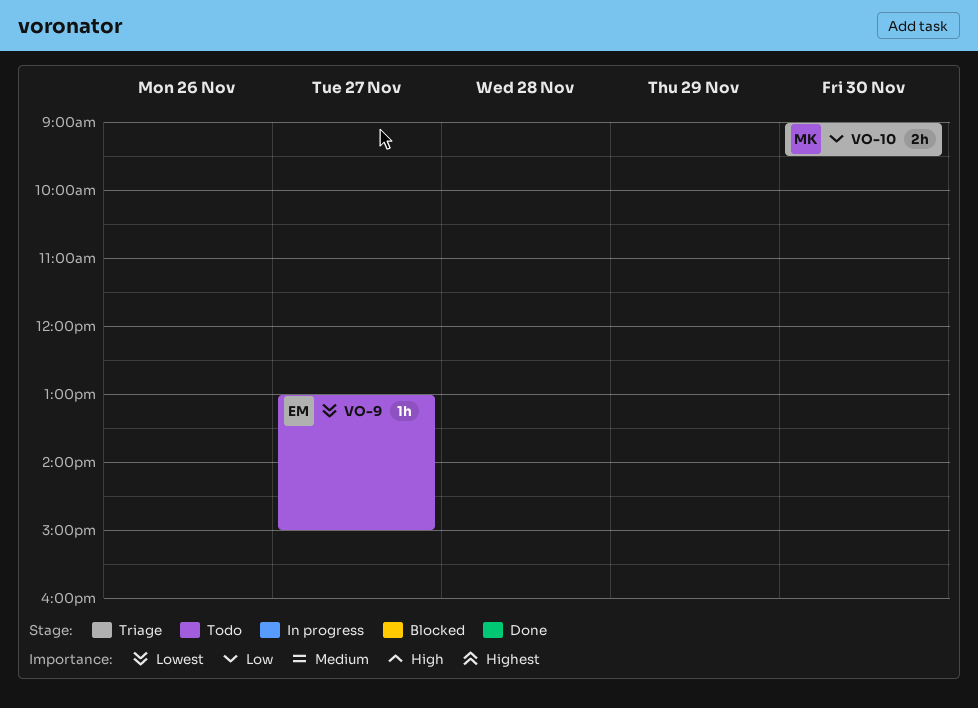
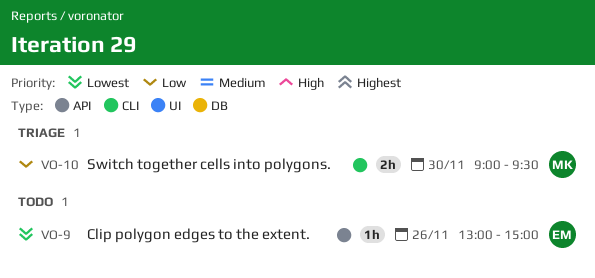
VO-9, day: Nov 27 -> Nov 26

